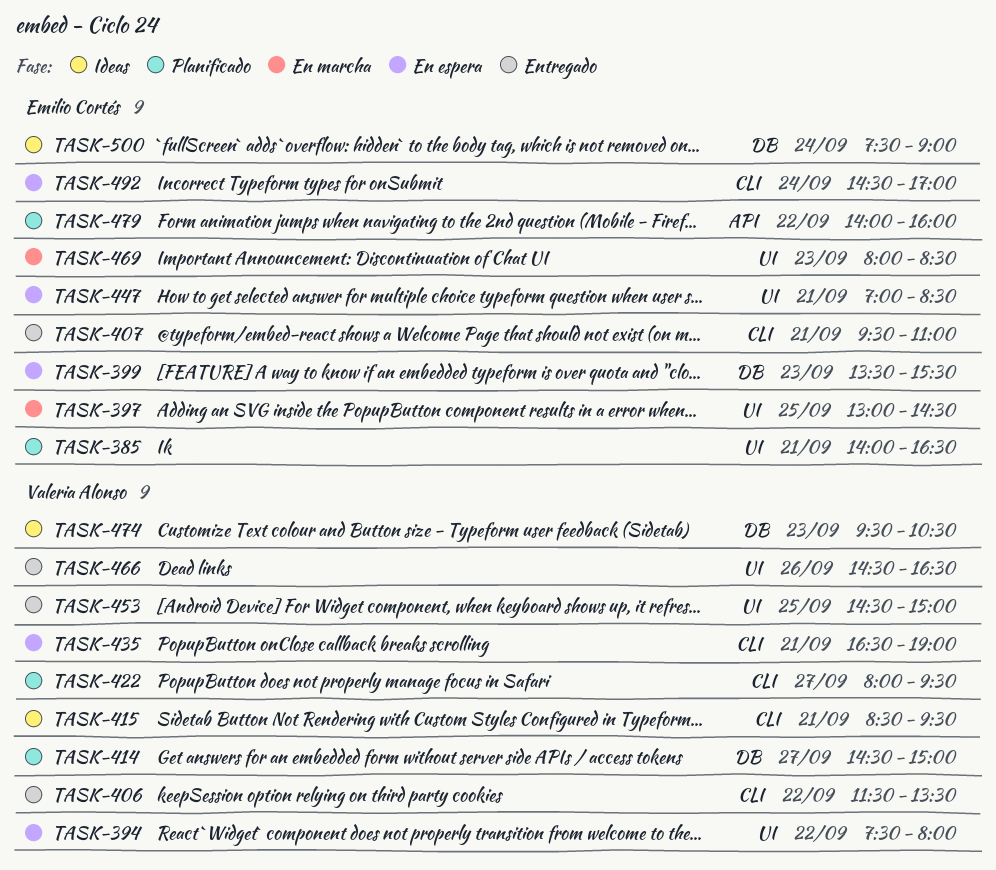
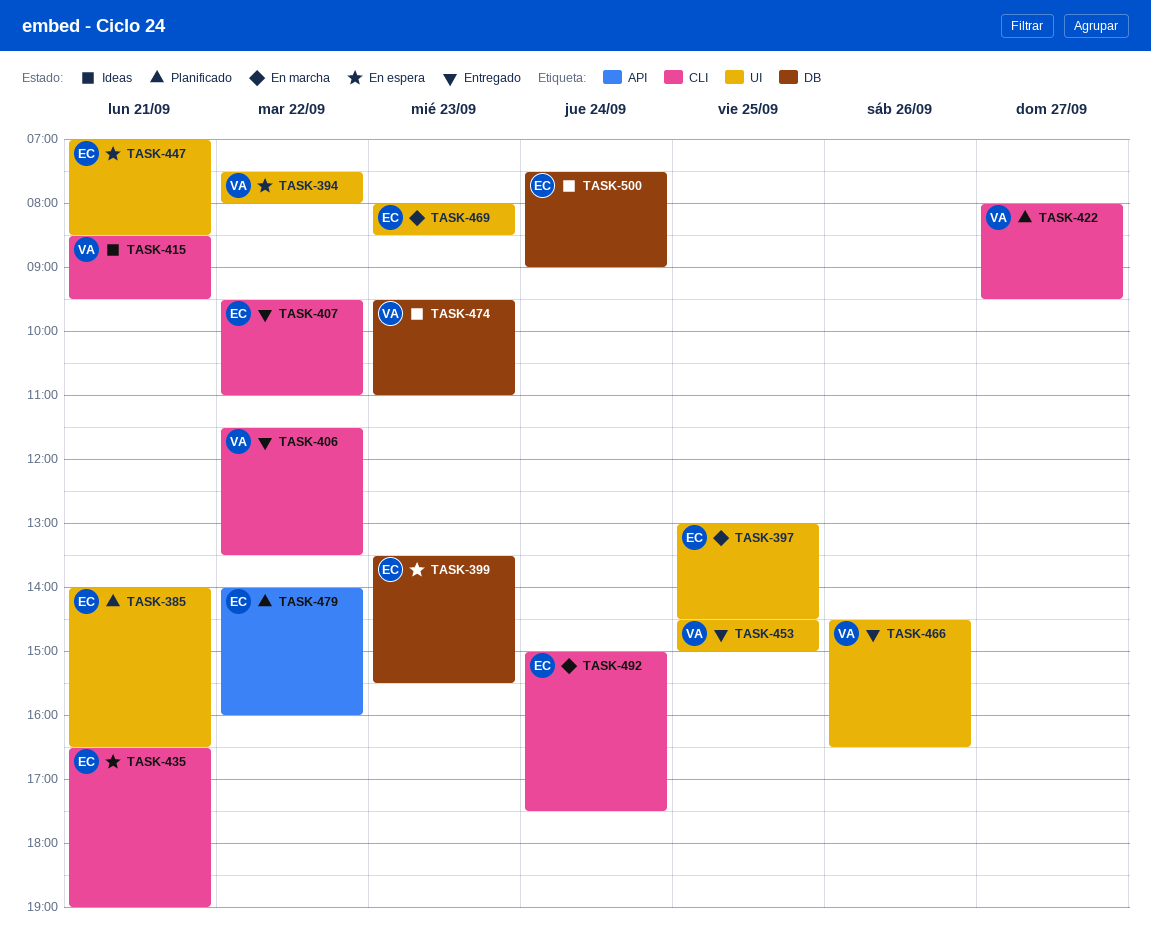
TASK-407, day: Sep 21 -> Sep 22
TASK-414: present -> none
TASK-435, owner: Valeria Alonso -> Emilio Cortés
TASK-474, ends: 10:30 -> 11:00
TASK-492, status: En espera -> En marcha
TASK-492, begins: 14:30 -> 15:00
TASK-492, ends: 17:00 -> 17:30

